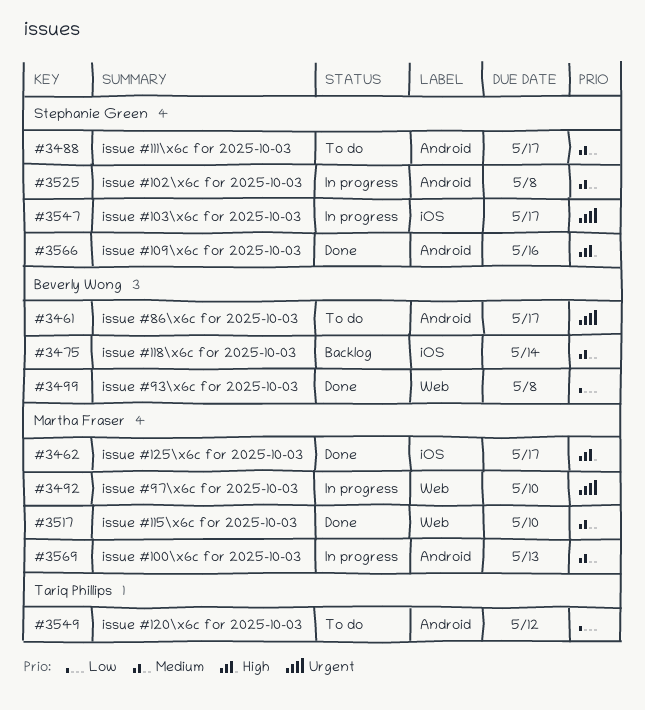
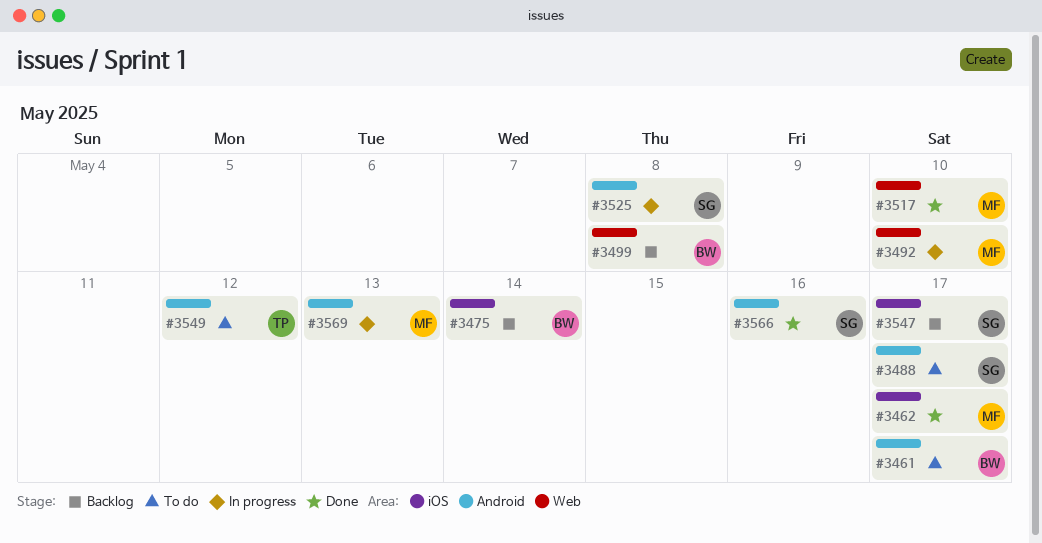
#3499, status: Done -> Backlog
#3547, status: In progress -> Backlog

